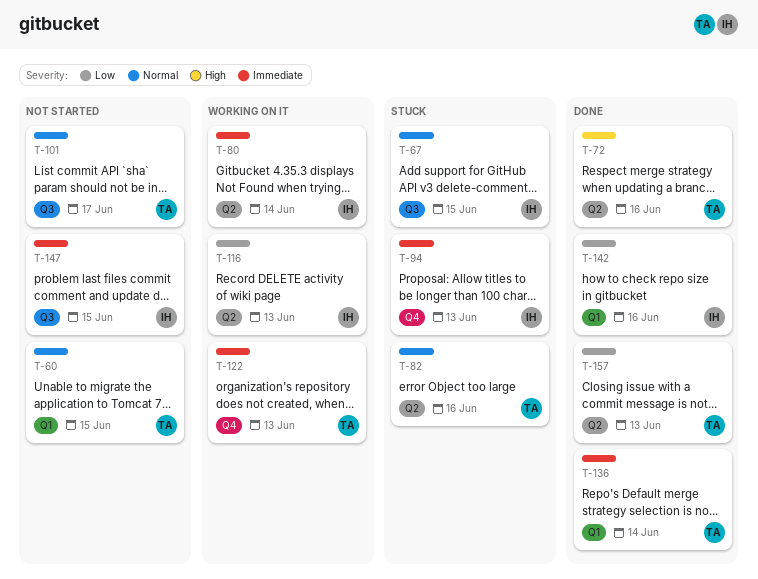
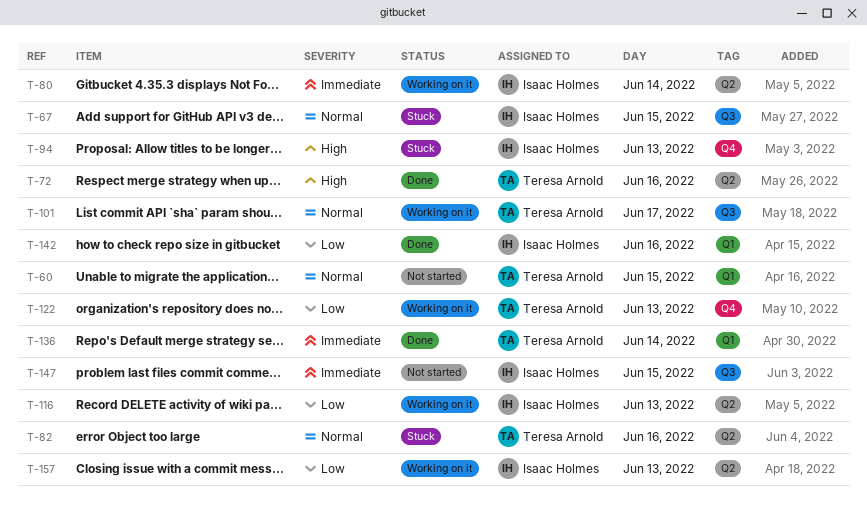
T-94, priority: Immediate -> High
T-101, status: Not started -> Working on it
T-122, priority: Immediate -> Low
T-157, status: Done -> Working on it
T-157, owner: Teresa Arnold -> Isaac Holmes

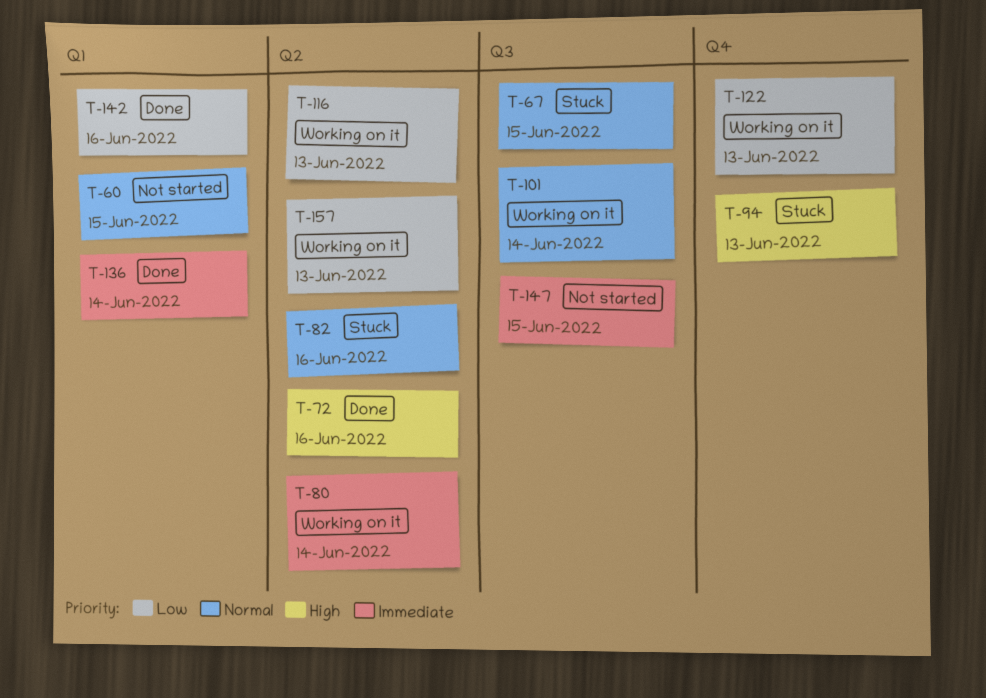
T-101, day: Jun 17 -> Jun 14

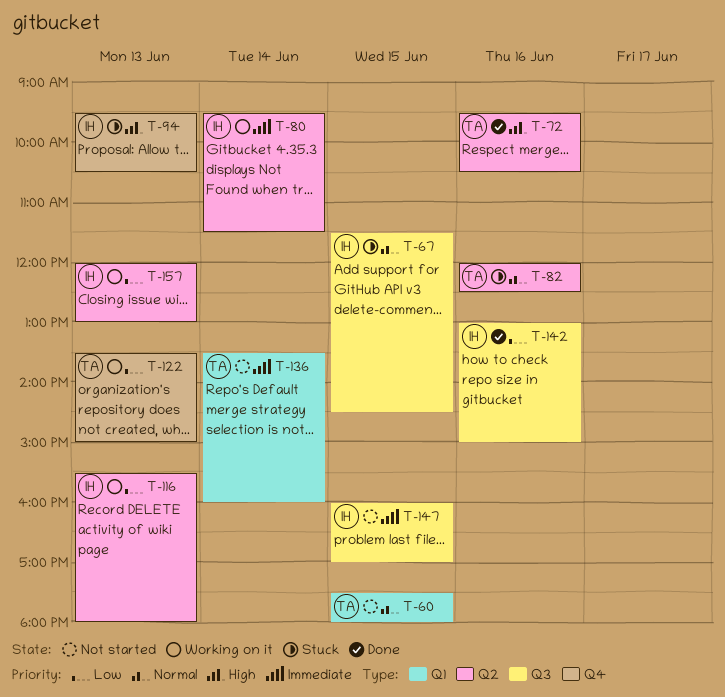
T-101: present -> none
T-136, status: Done -> Not started
T-142, label: Q1 -> Q3

